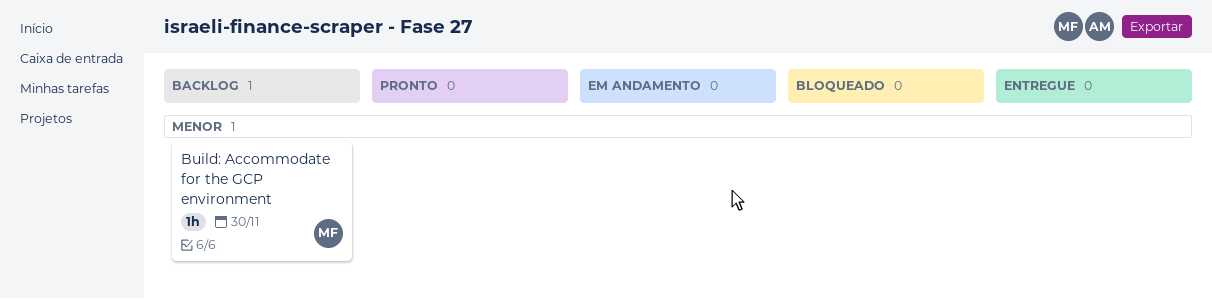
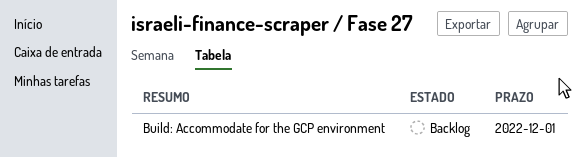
Build: Accommodate for the GCP environment, due: Nov 30 -> Dec 1

